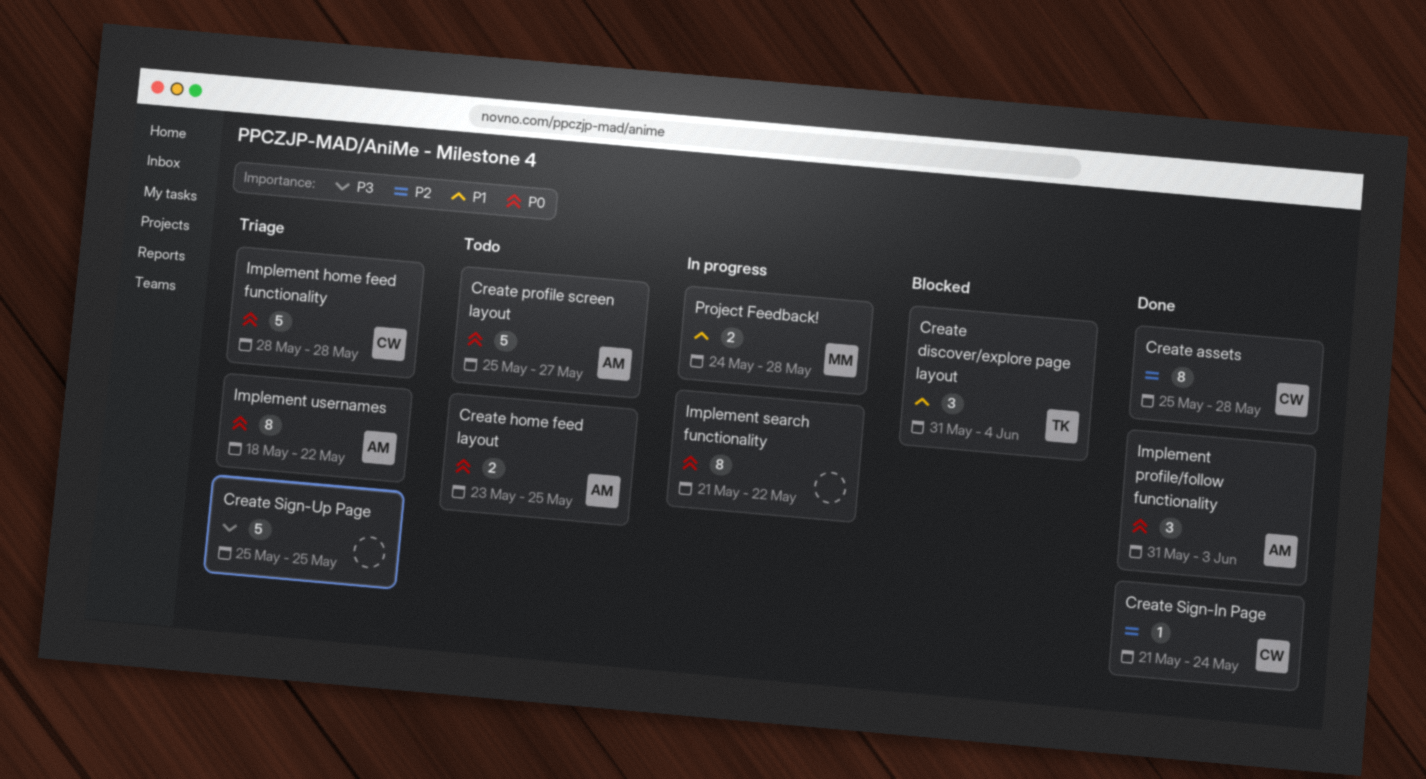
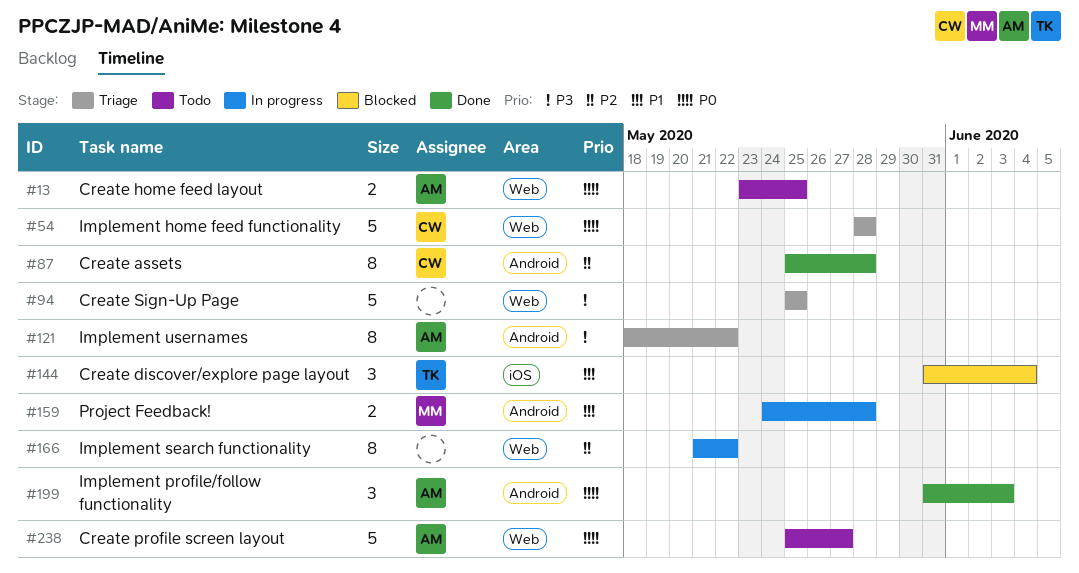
Create Sign-In Page: present -> none
Implement search functionality, priority: P0 -> P2
Implement usernames, priority: P0 -> P3

